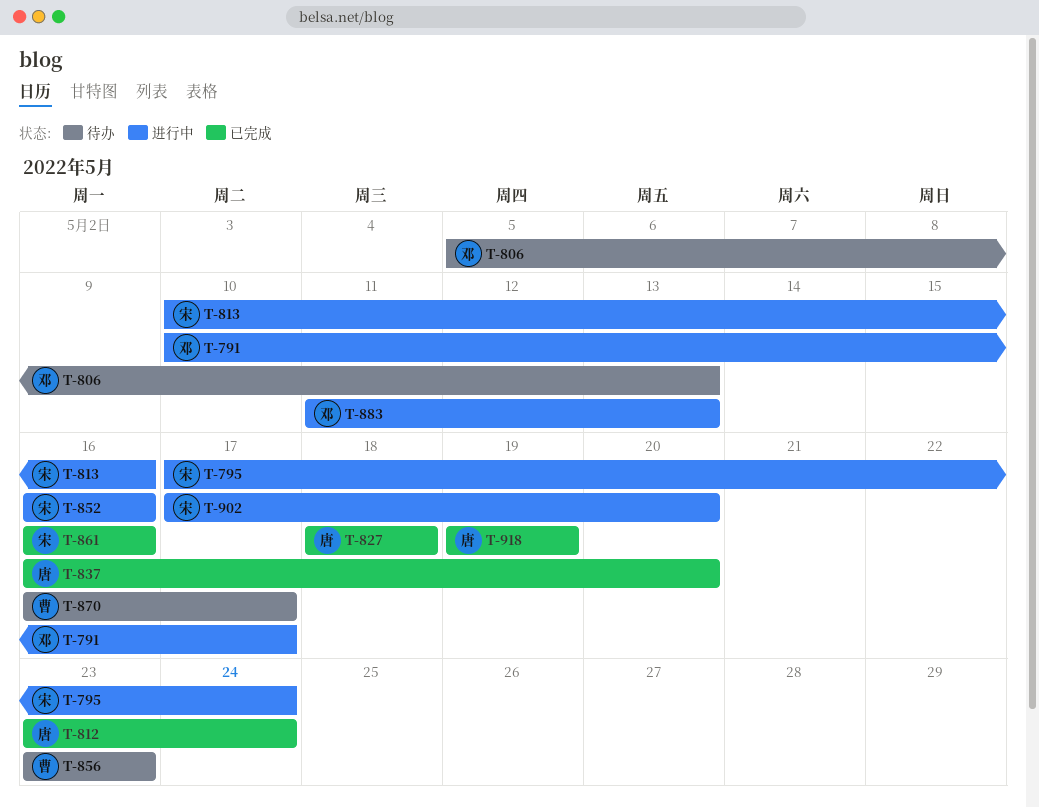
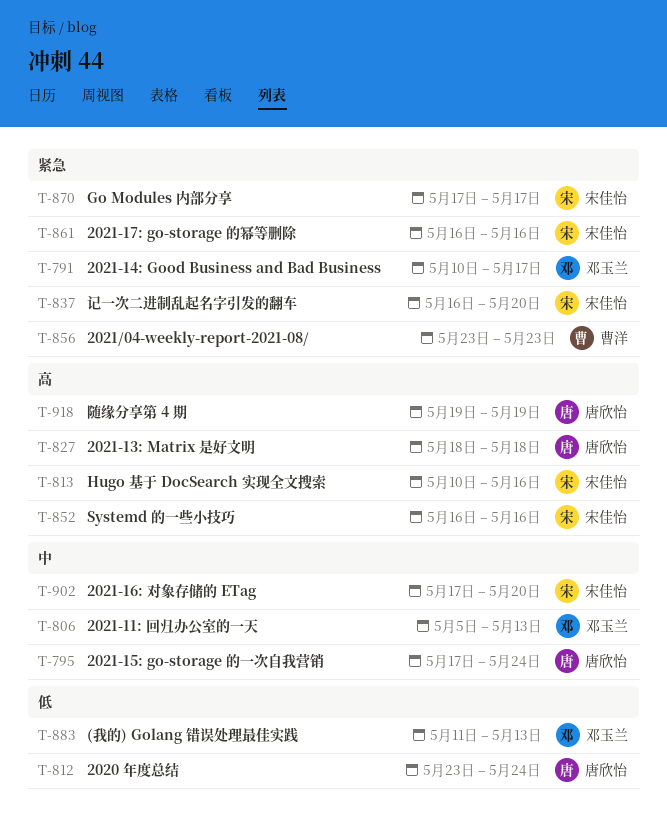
T-795, owner: 宋佳怡 -> 唐欣怡
T-837, owner: 唐欣怡 -> 宋佳怡
T-870, owner: 曹洋 -> 宋佳怡
T-870, start: May 16 -> May 17

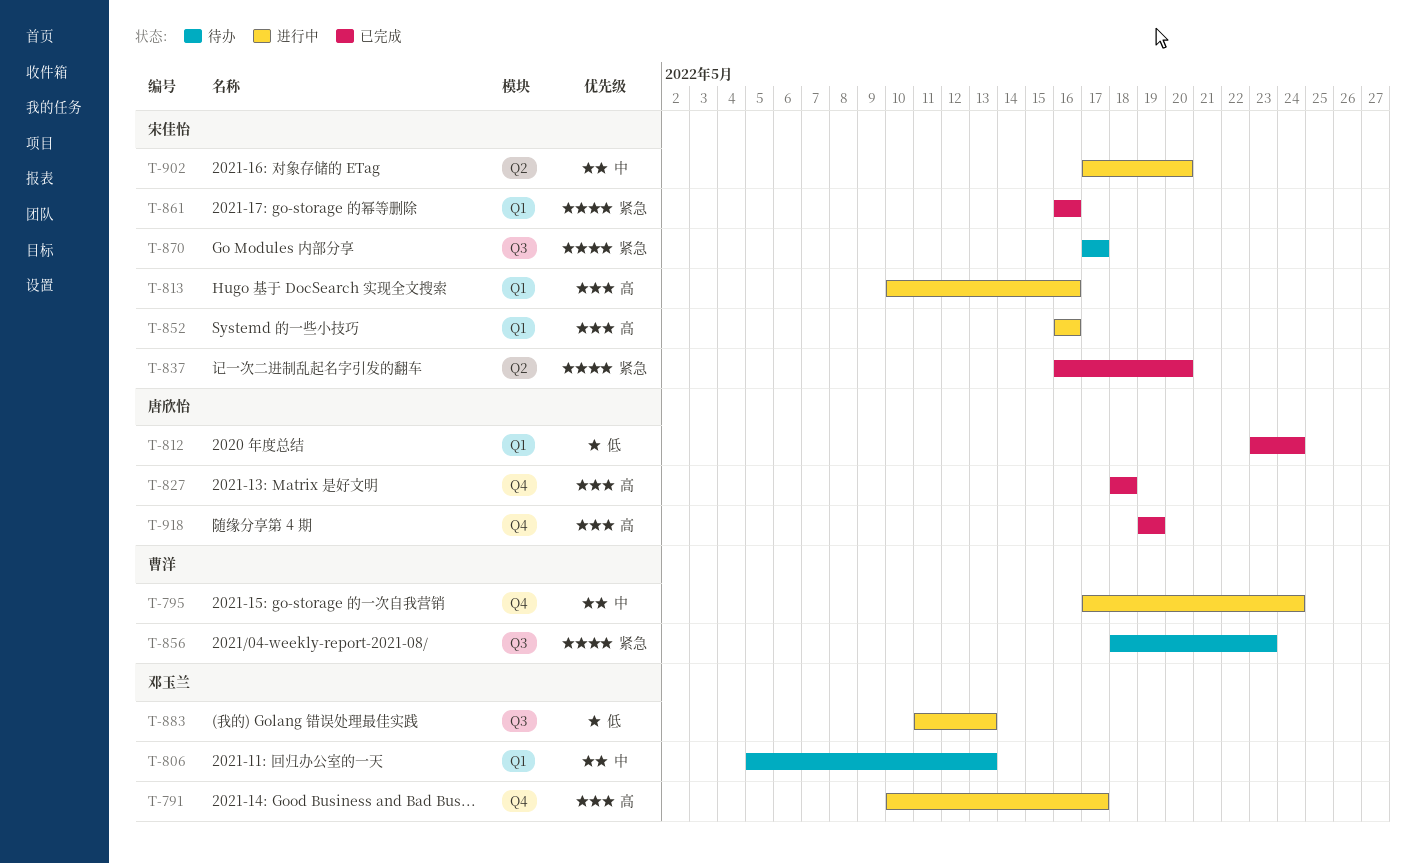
T-791, priority: 紧急 -> 高
T-795, owner: 唐欣怡 -> 曹洋
T-856, start: May 23 -> May 18

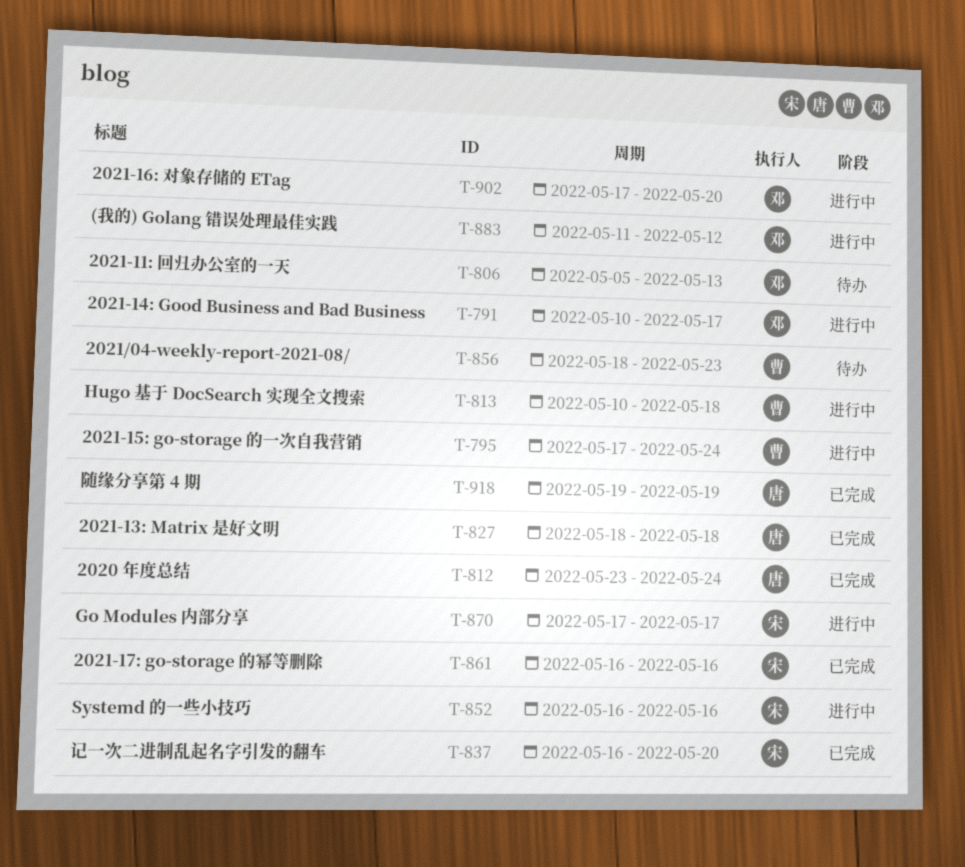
T-813, owner: 宋佳怡 -> 曹洋
T-813, due: May 16 -> May 18
T-870, status: 待办 -> 进行中
T-883, due: May 13 -> May 12
T-902, owner: 宋佳怡 -> 邓玉兰

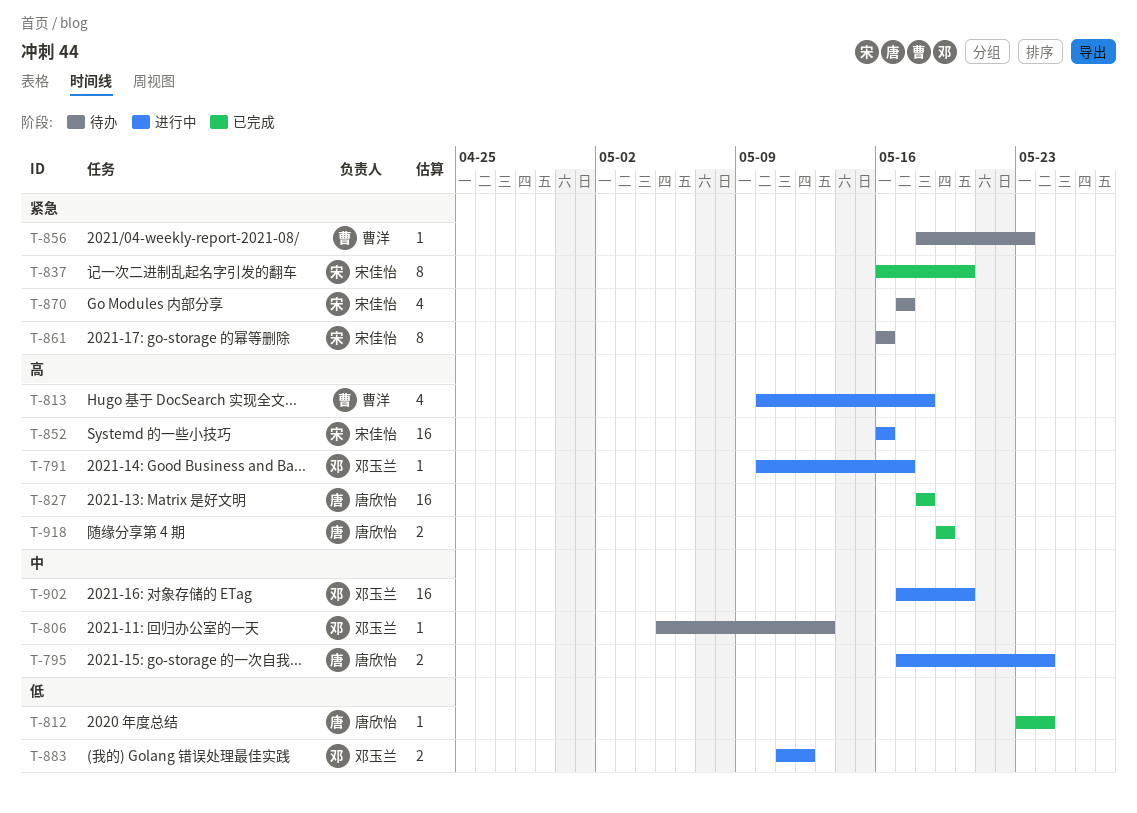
T-795, owner: 曹洋 -> 唐欣怡
T-861, status: 已完成 -> 待办
T-870, status: 进行中 -> 待办

